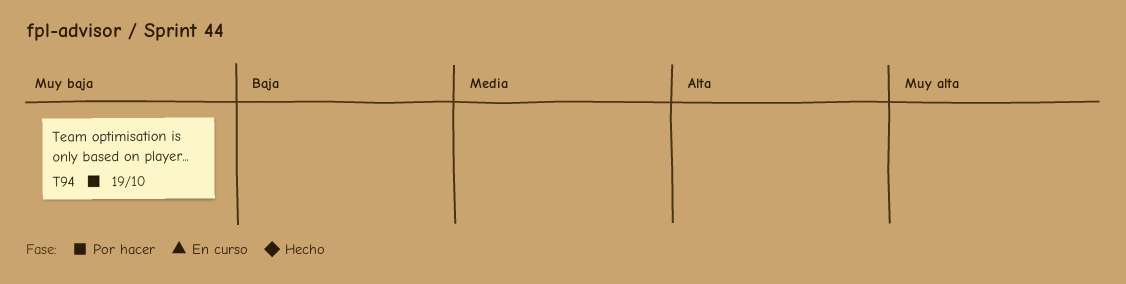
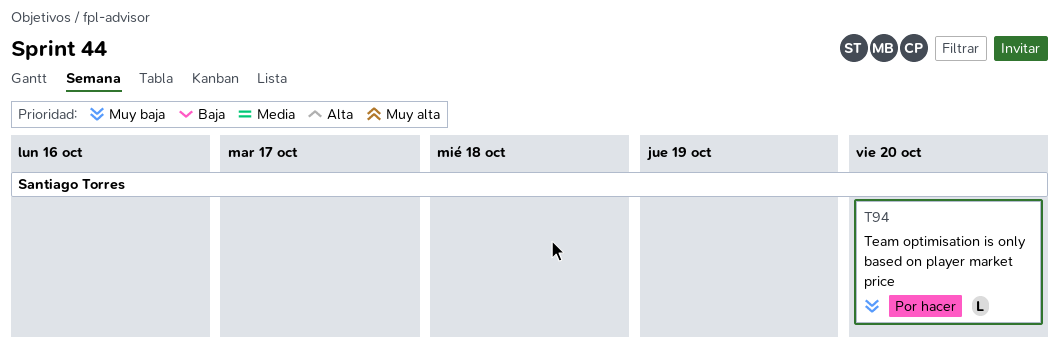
T94, due: Oct 19 -> Oct 20

